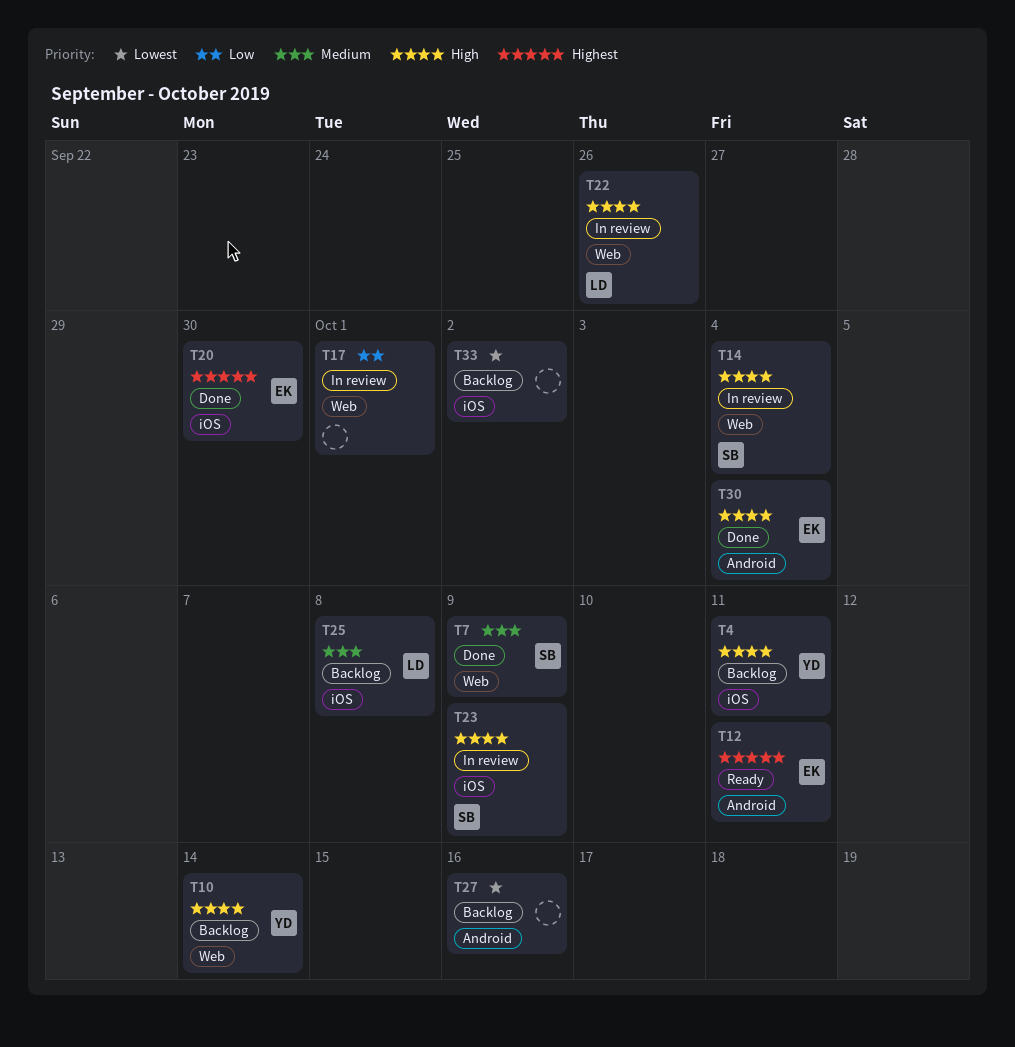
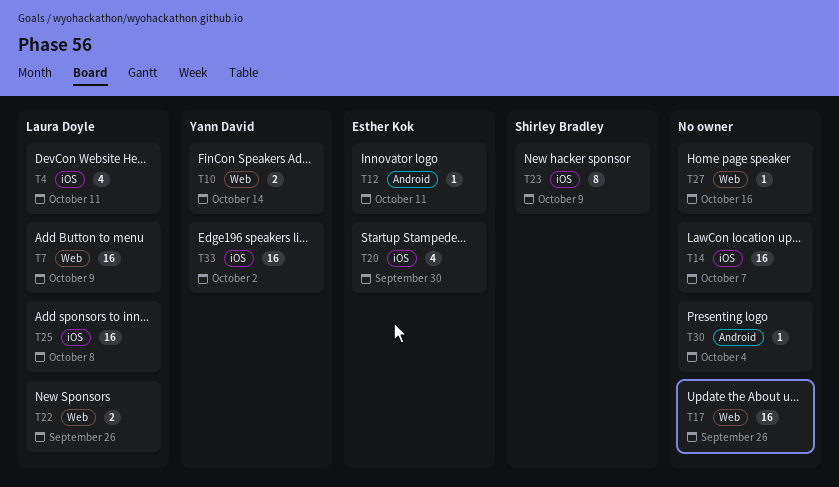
T4, owner: Yann David -> Laura Doyle
T7, owner: Shirley Bradley -> Laura Doyle
T14, owner: Shirley Bradley -> none
T14, label: Web -> iOS
T14, due: Oct 4 -> Oct 7
T17, due: Oct 1 -> Sep 26
T27, label: Android -> Web
T30, owner: Esther Kok -> none
T33, owner: none -> Yann David

